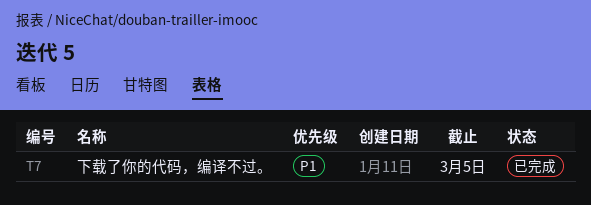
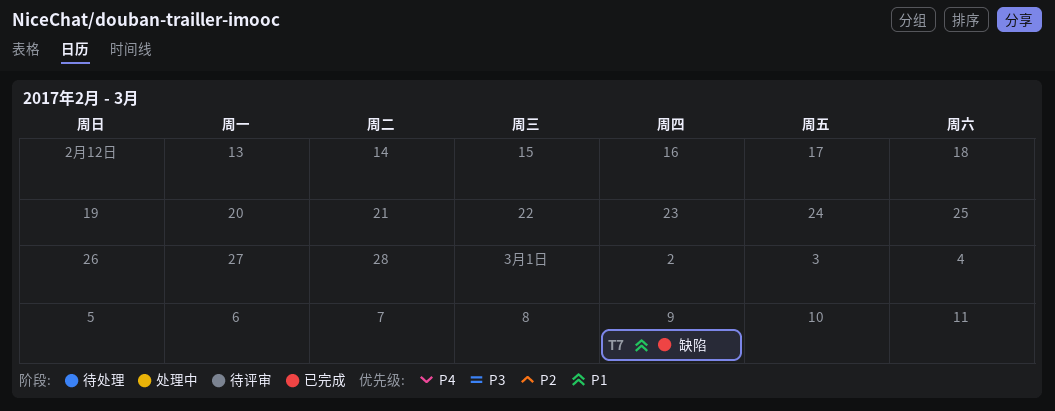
T7, due: Mar 5 -> Mar 9

